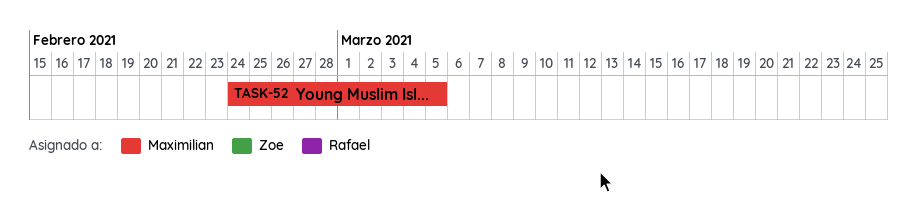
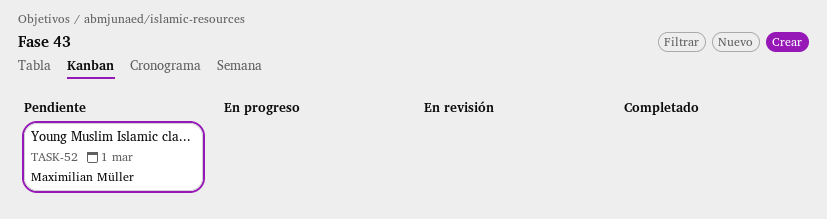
TASK-52, due: Mar 5 -> Mar 1

